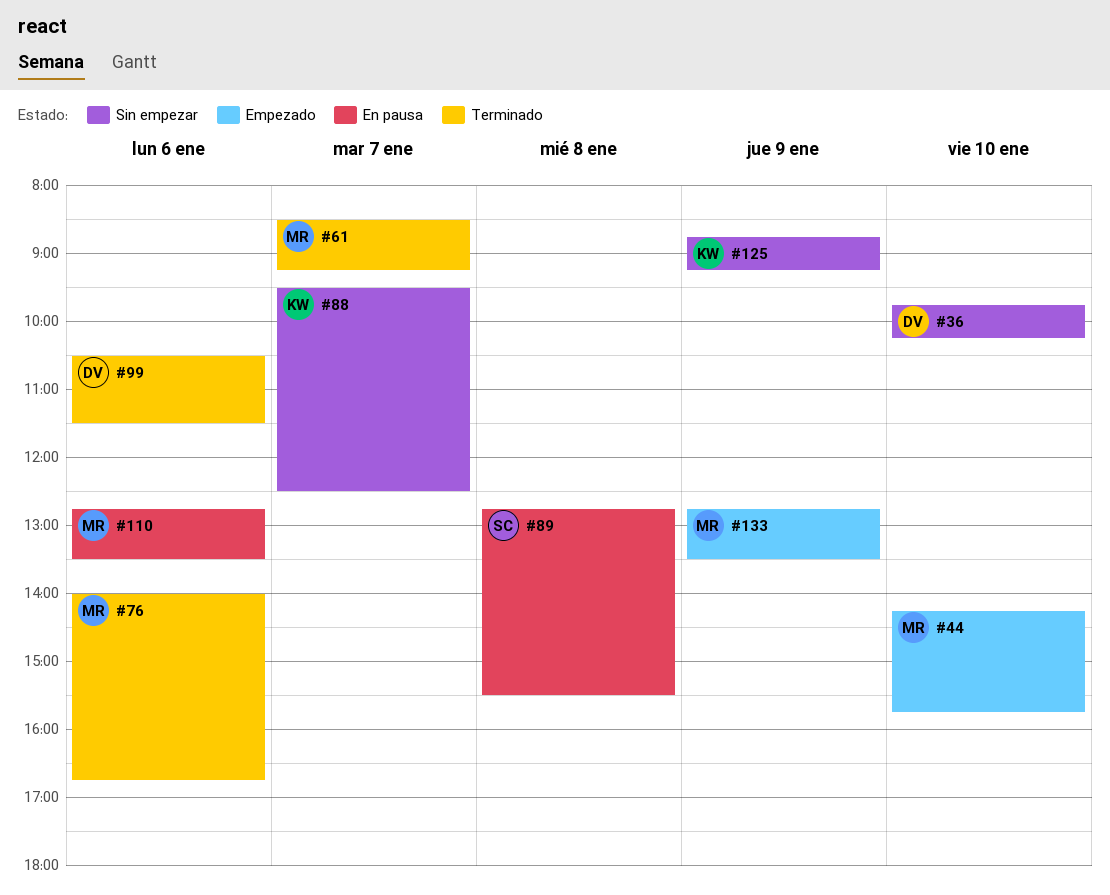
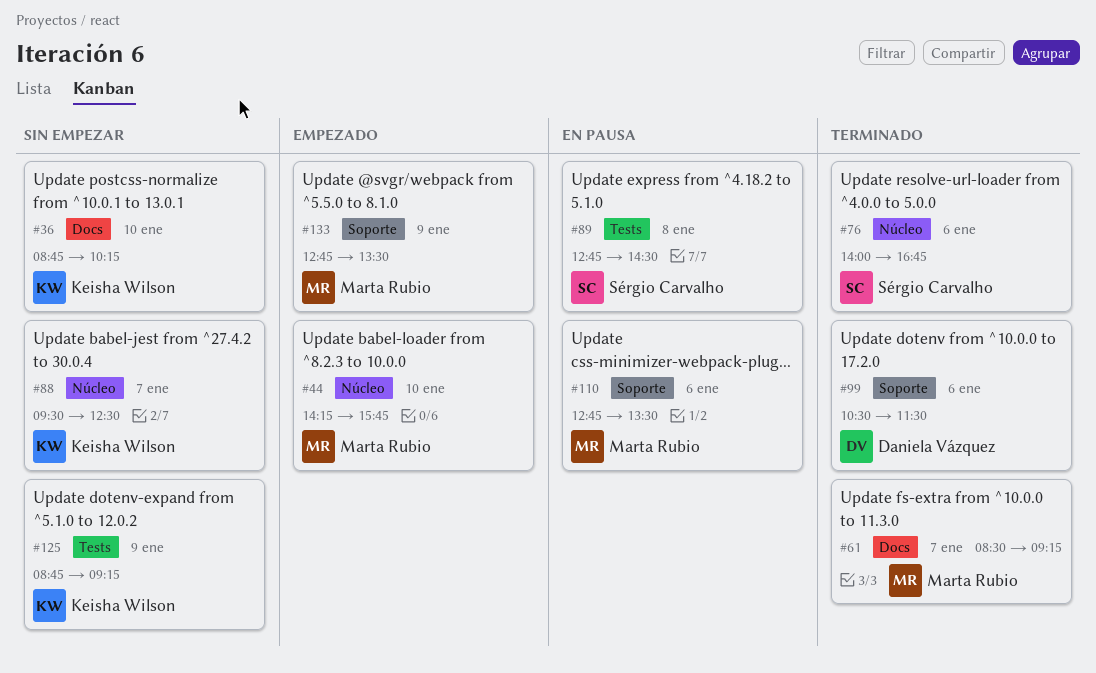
#36, owner: Daniela Vázquez -> Keisha Wilson
#36, begins: 09:45 -> 08:45
#76, owner: Marta Rubio -> Sérgio Carvalho
#89, ends: 15:30 -> 14:30

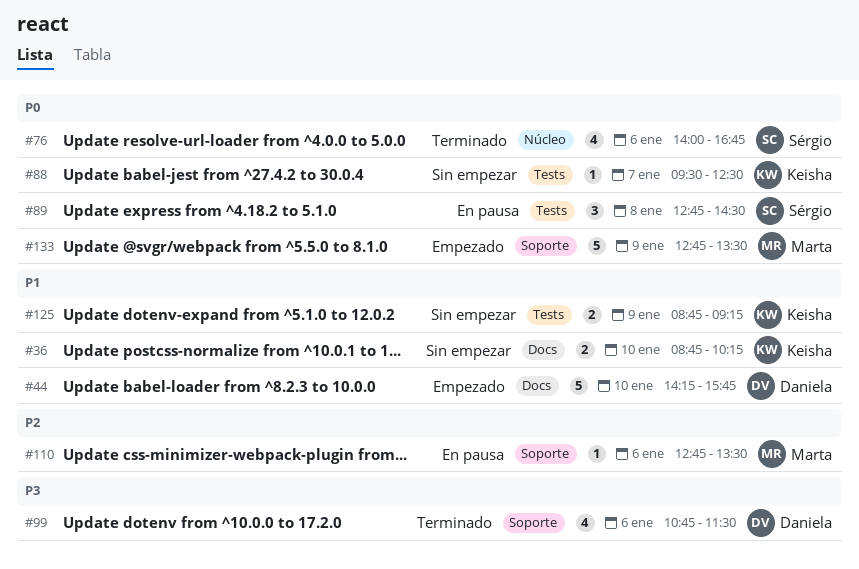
#44, owner: Marta Rubio -> Daniela Vázquez
#44, label: Núcleo -> Docs
#61: present -> none
#88, label: Núcleo -> Tests
#99, begins: 10:30 -> 10:45

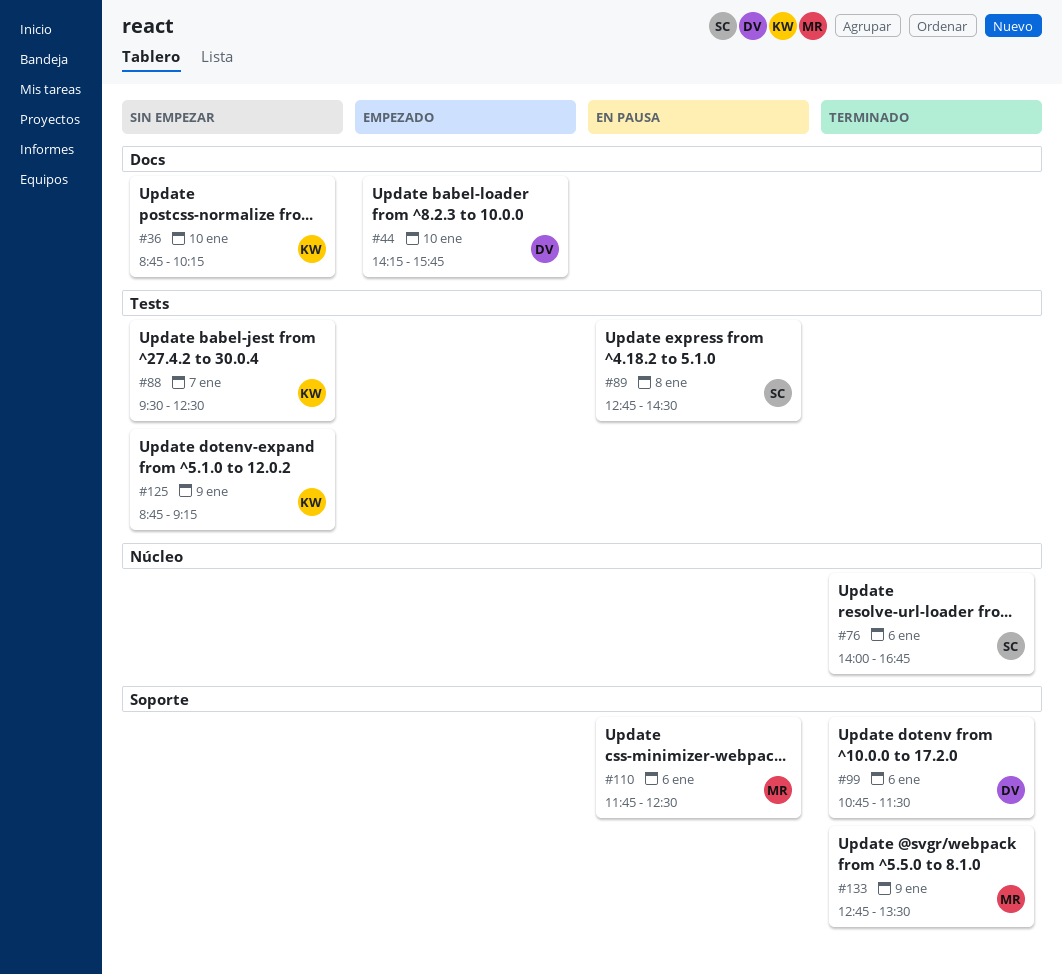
#110, begins: 12:45 -> 11:45
#110, ends: 13:30 -> 12:30
#133, status: Empezado -> Terminado

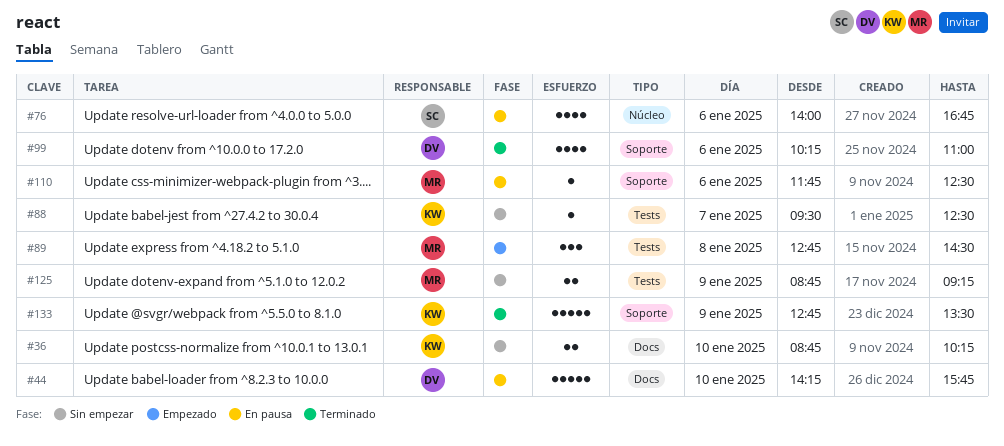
#44, status: Empezado -> En pausa
#76, status: Terminado -> En pausa
#89, status: En pausa -> Empezado
#89, owner: SC -> MR
#99, begins: 10:45 -> 10:15
#99, ends: 11:30 -> 11:00
#125, owner: KW -> MR
#133, owner: MR -> KW

